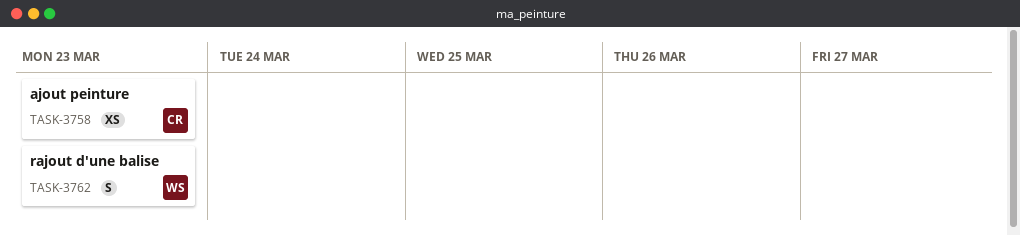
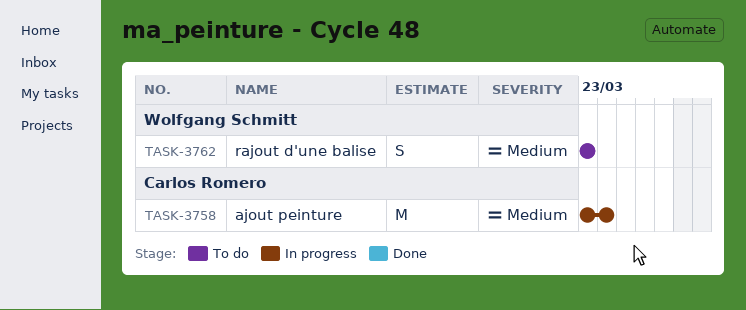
TASK-3758, estimate: XS -> M
TASK-3758, due: Mar 23 -> Mar 24

